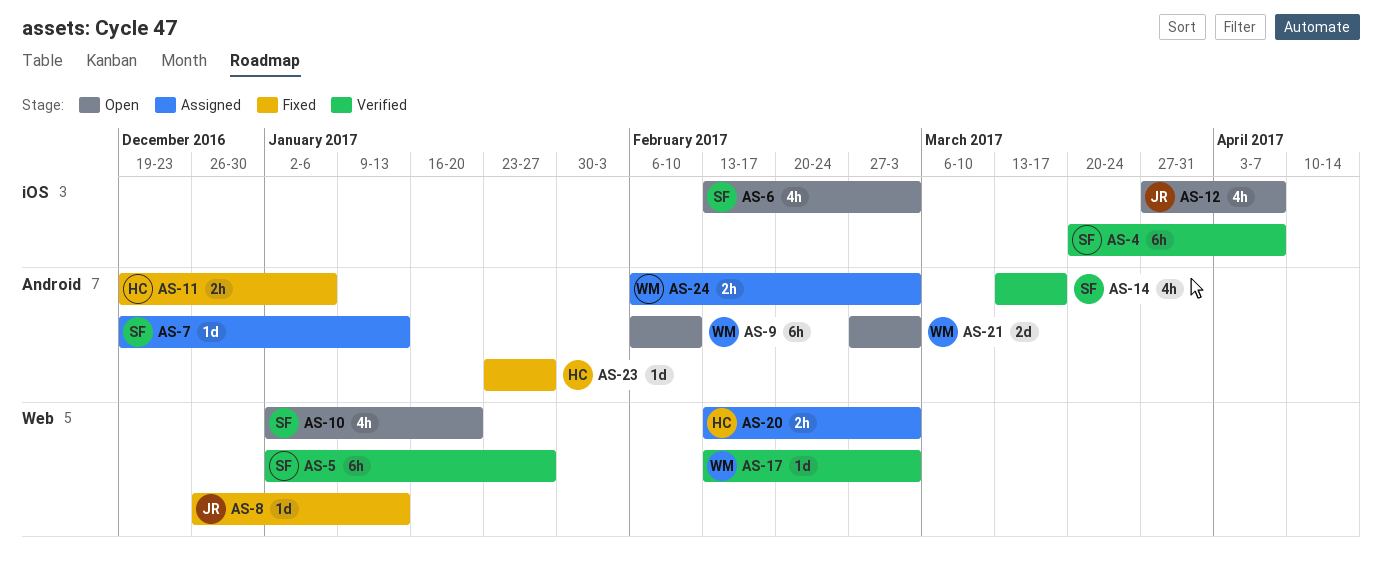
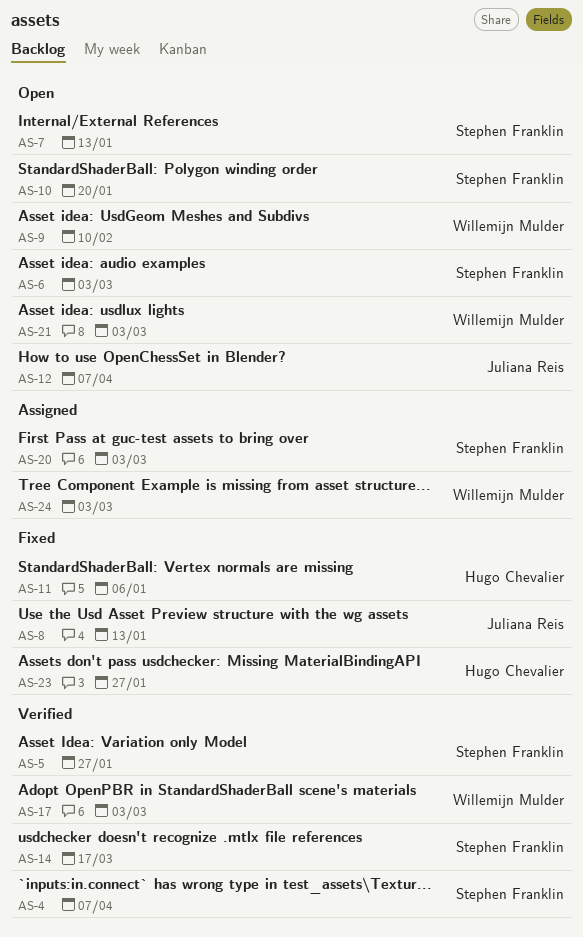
AS-7, status: Assigned -> Open
AS-20, owner: Hugo Chevalier -> Stephen Franklin

